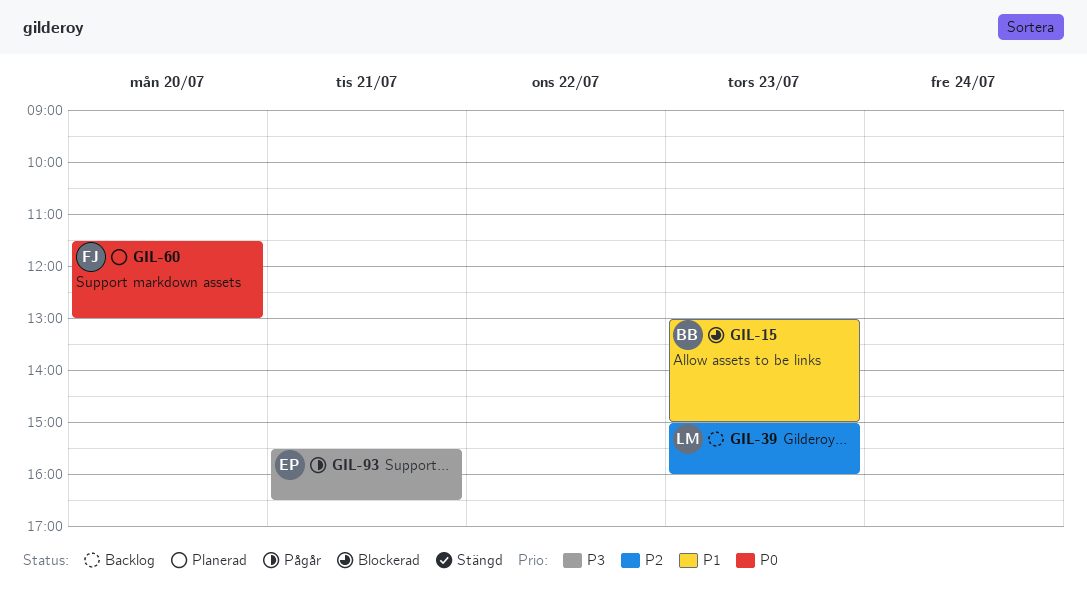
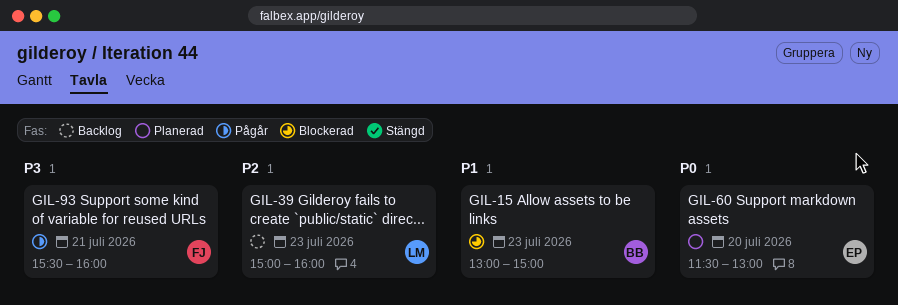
GIL-60, owner: FJ -> EP
GIL-93, owner: EP -> FJ
GIL-93, ends: 16:30 -> 16:00

